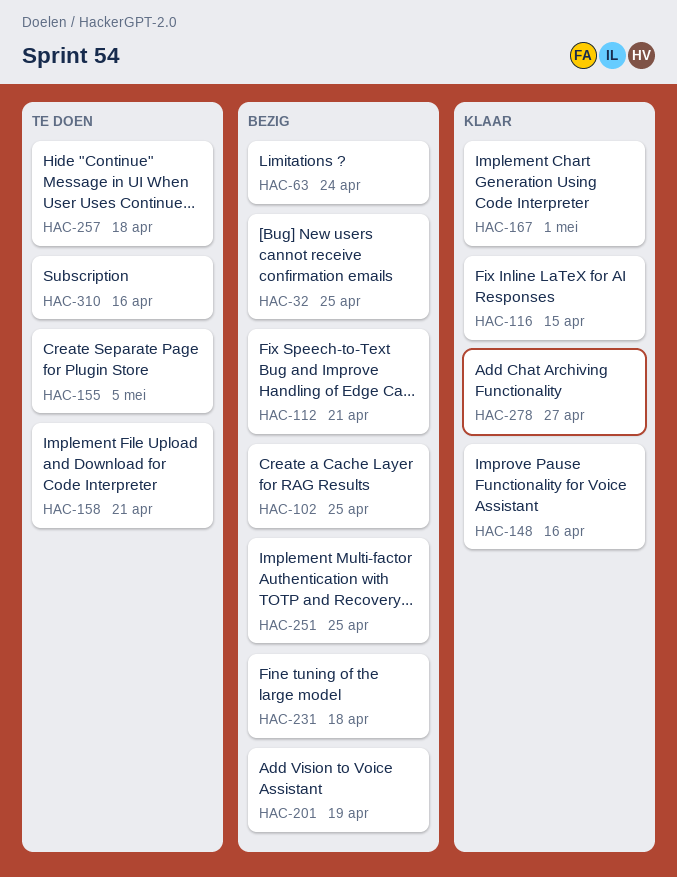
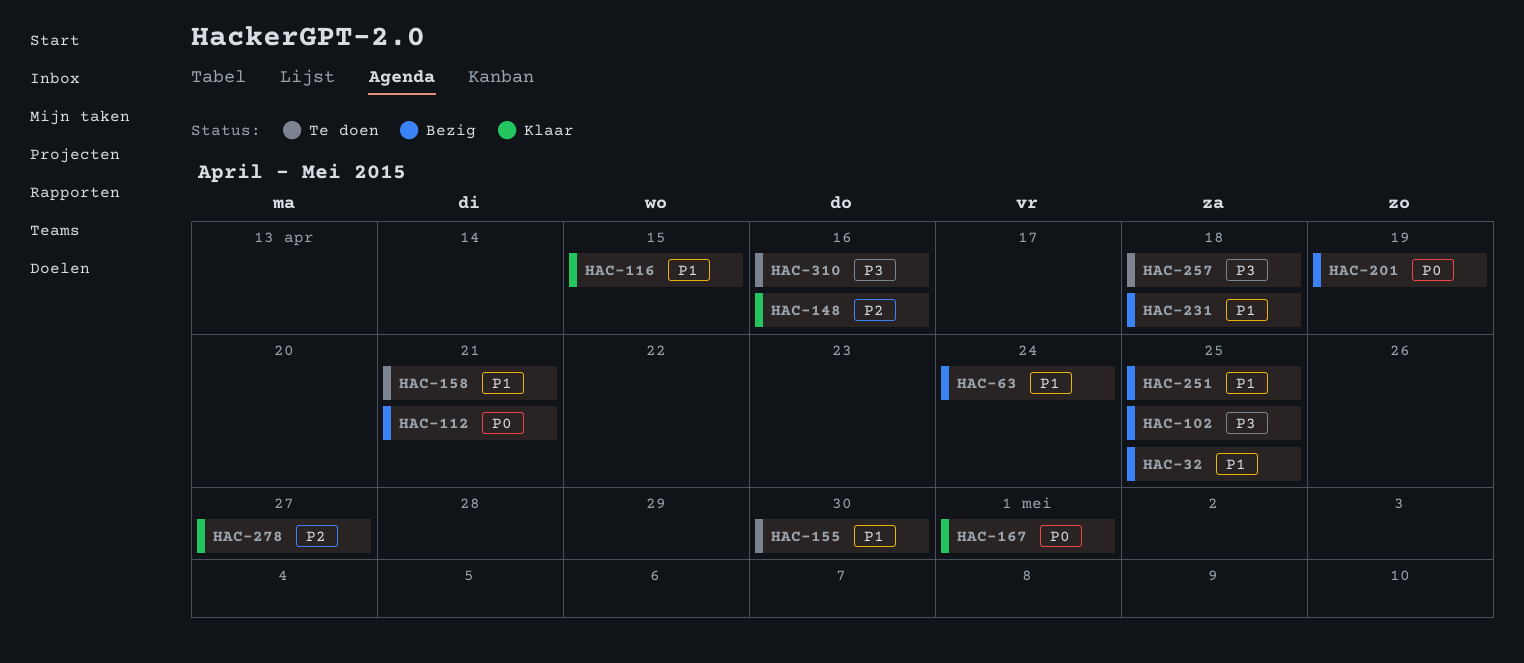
HAC-155, due: May 5 -> Apr 30

